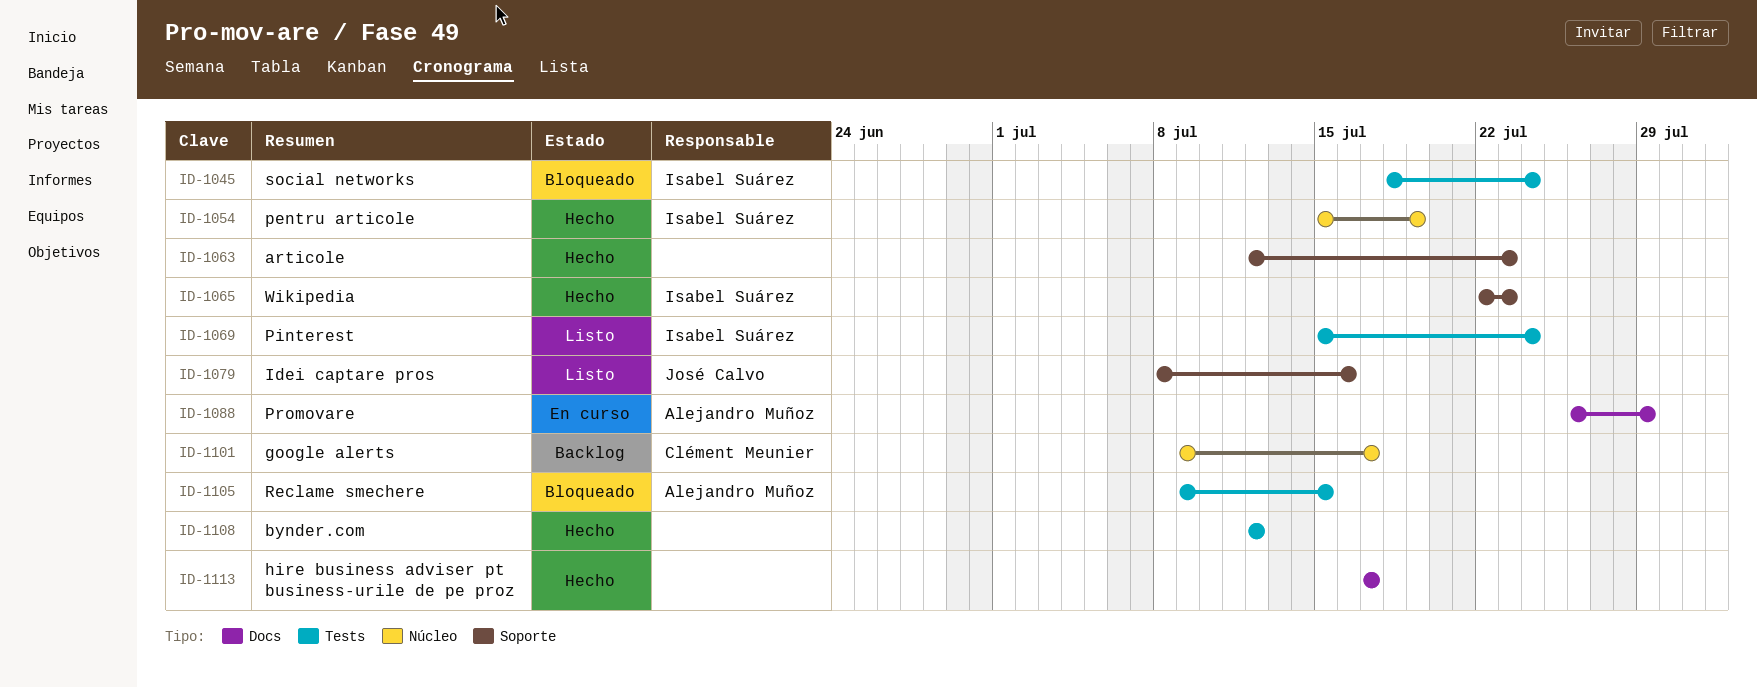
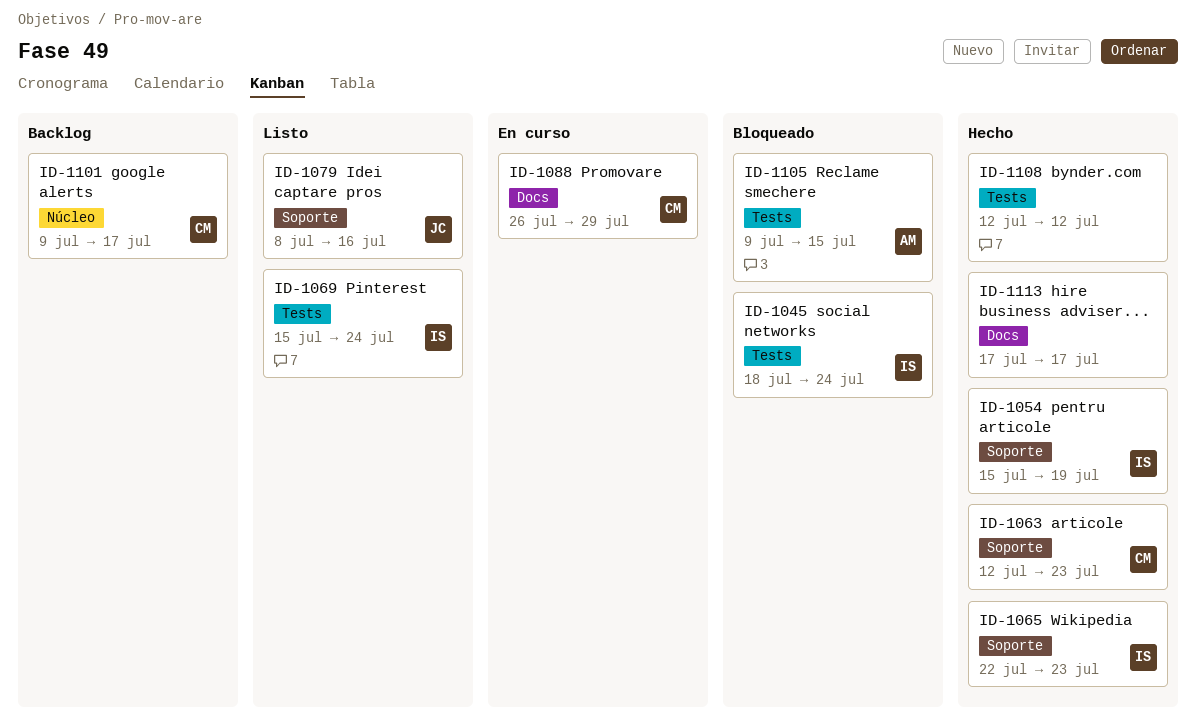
ID-1054, label: Núcleo -> Soporte
ID-1063, owner: none -> Clément Meunier
ID-1088, owner: Alejandro Muñoz -> Clément Meunier

